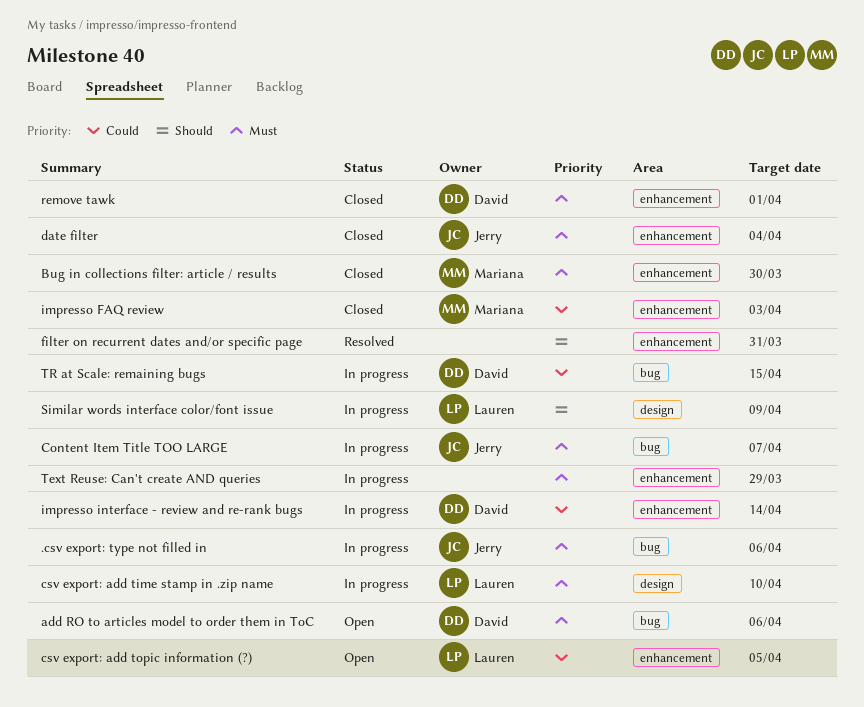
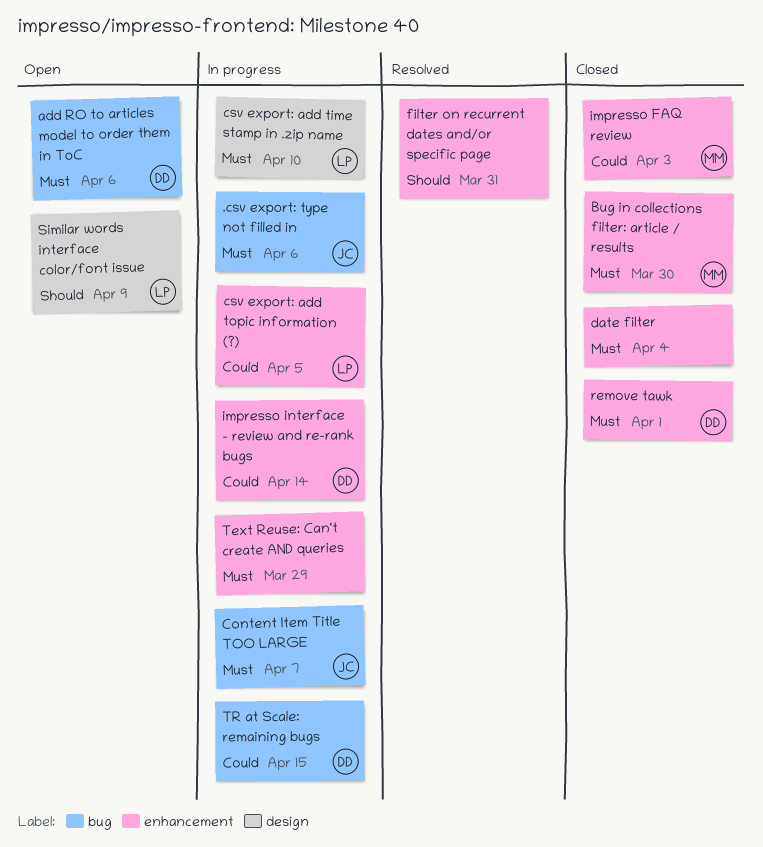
csv export: add topic information (?), status: Open -> In progress
date filter, owner: Jerry -> none
Similar words interface color/font issue, status: In progress -> Open

